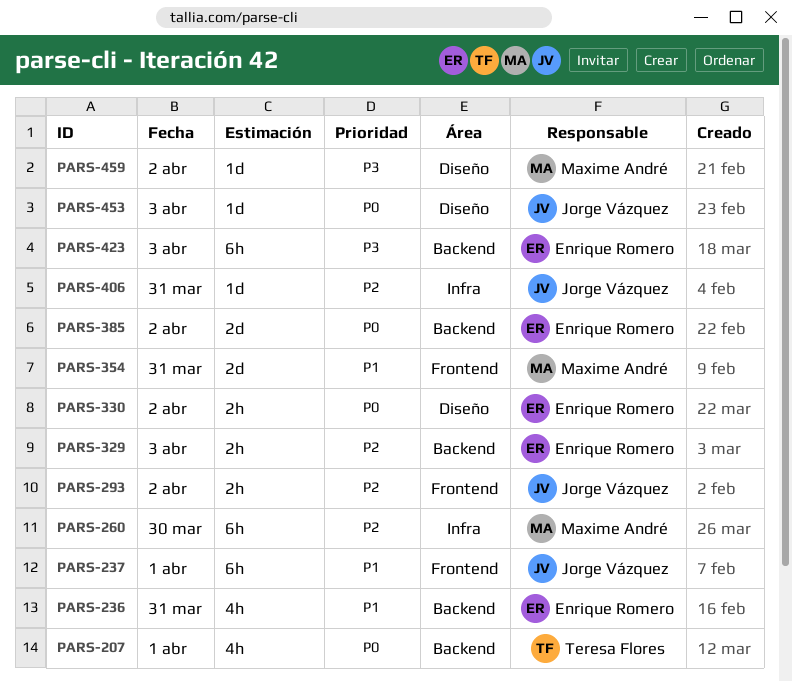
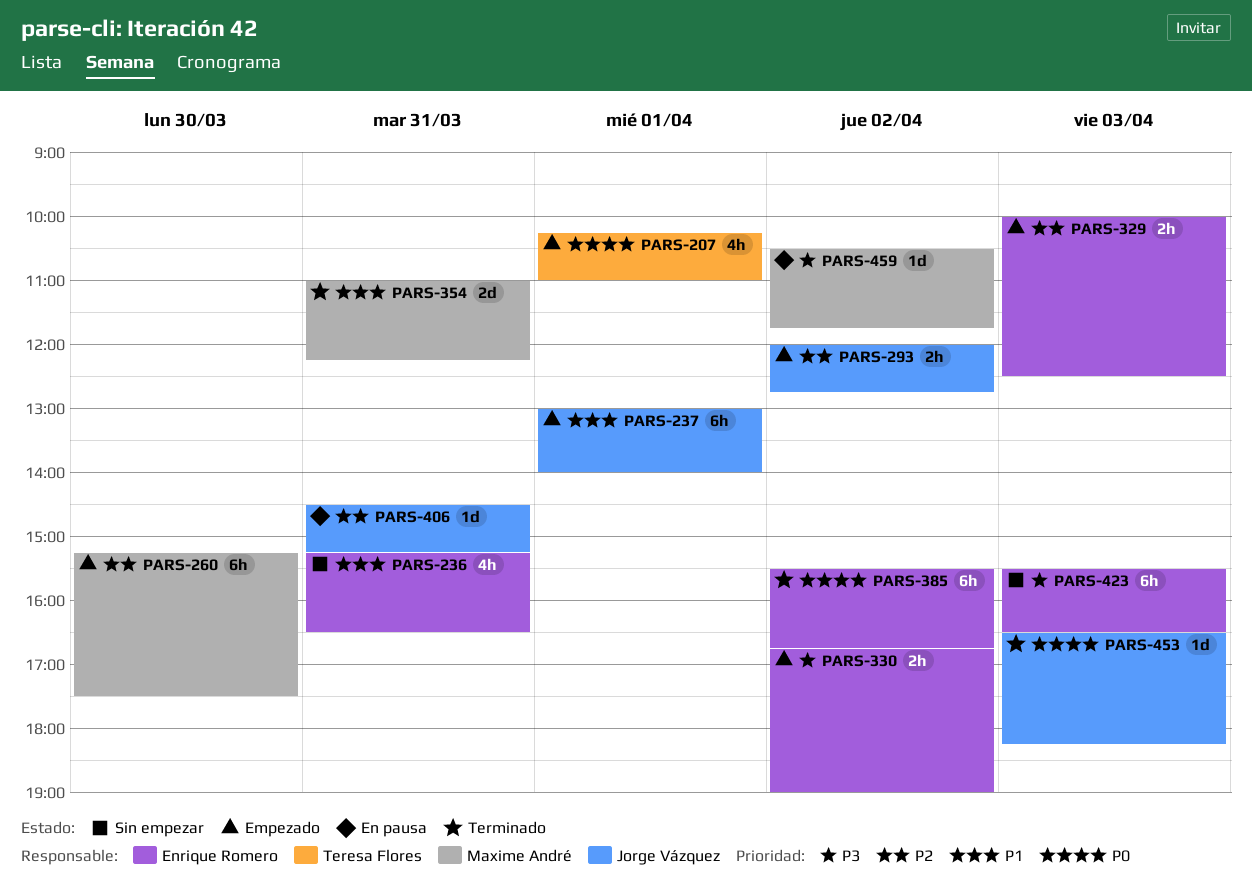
PARS-330, priority: P0 -> P3
PARS-385, estimate: 2d -> 6h

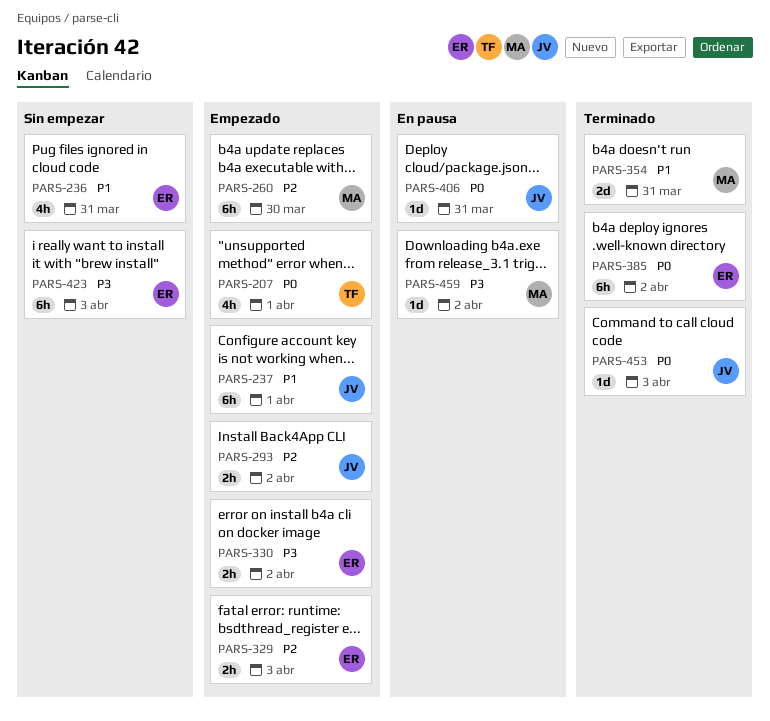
PARS-406, priority: P2 -> P0

